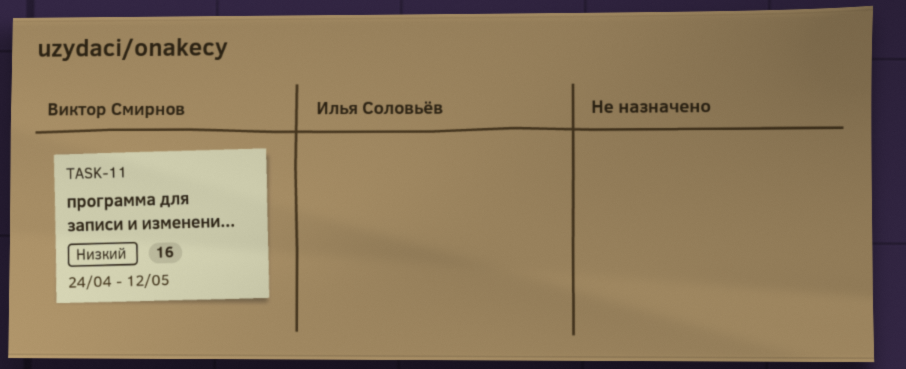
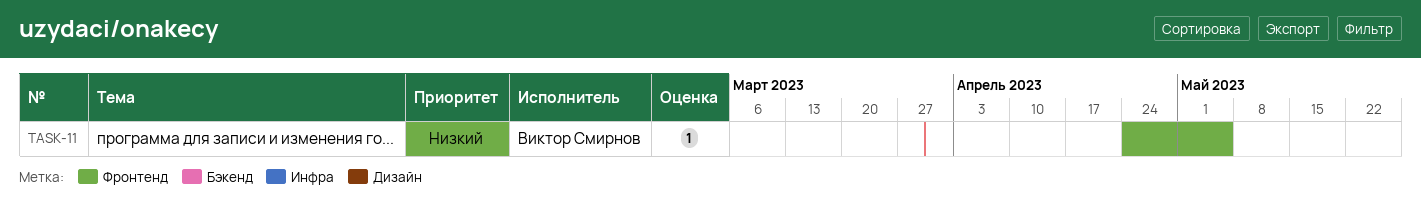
TASK-11, estimate: 16 -> 1
TASK-11, due: May 12 -> May 5

